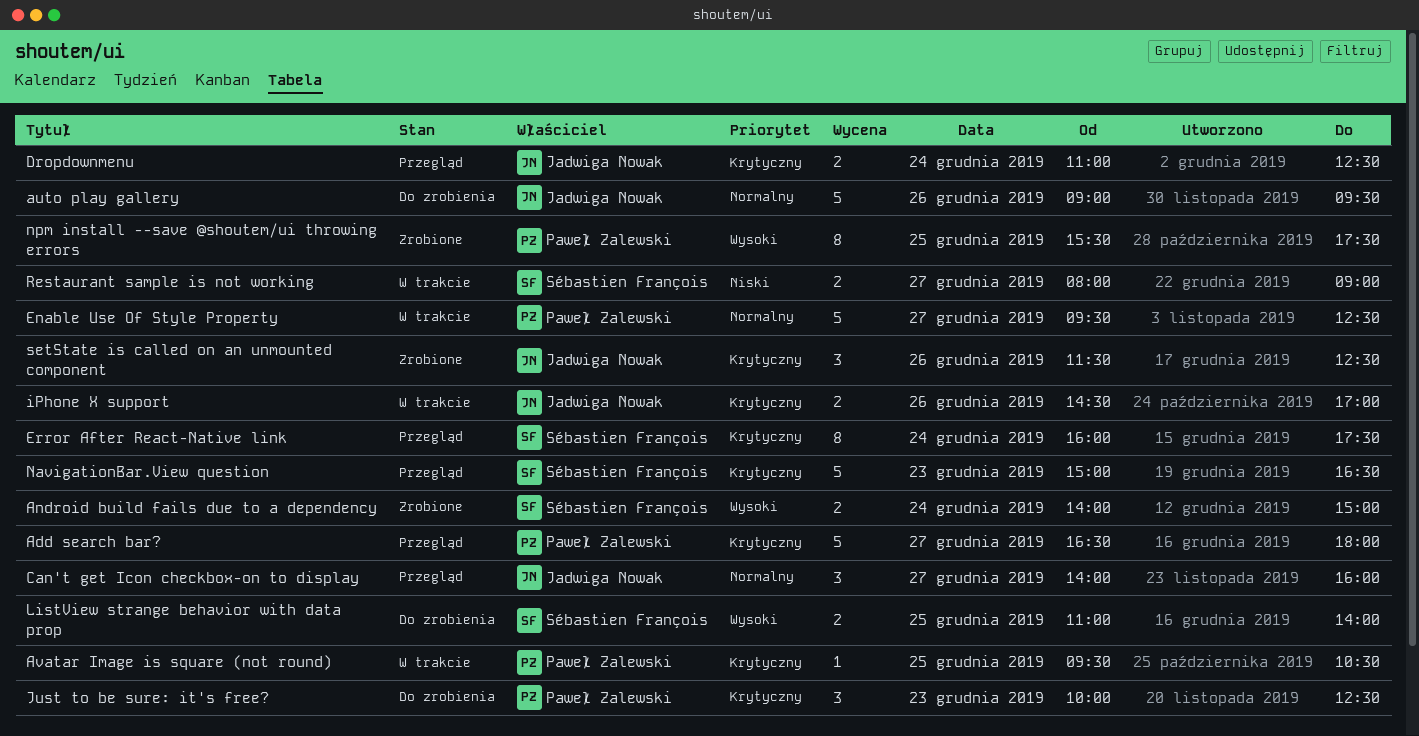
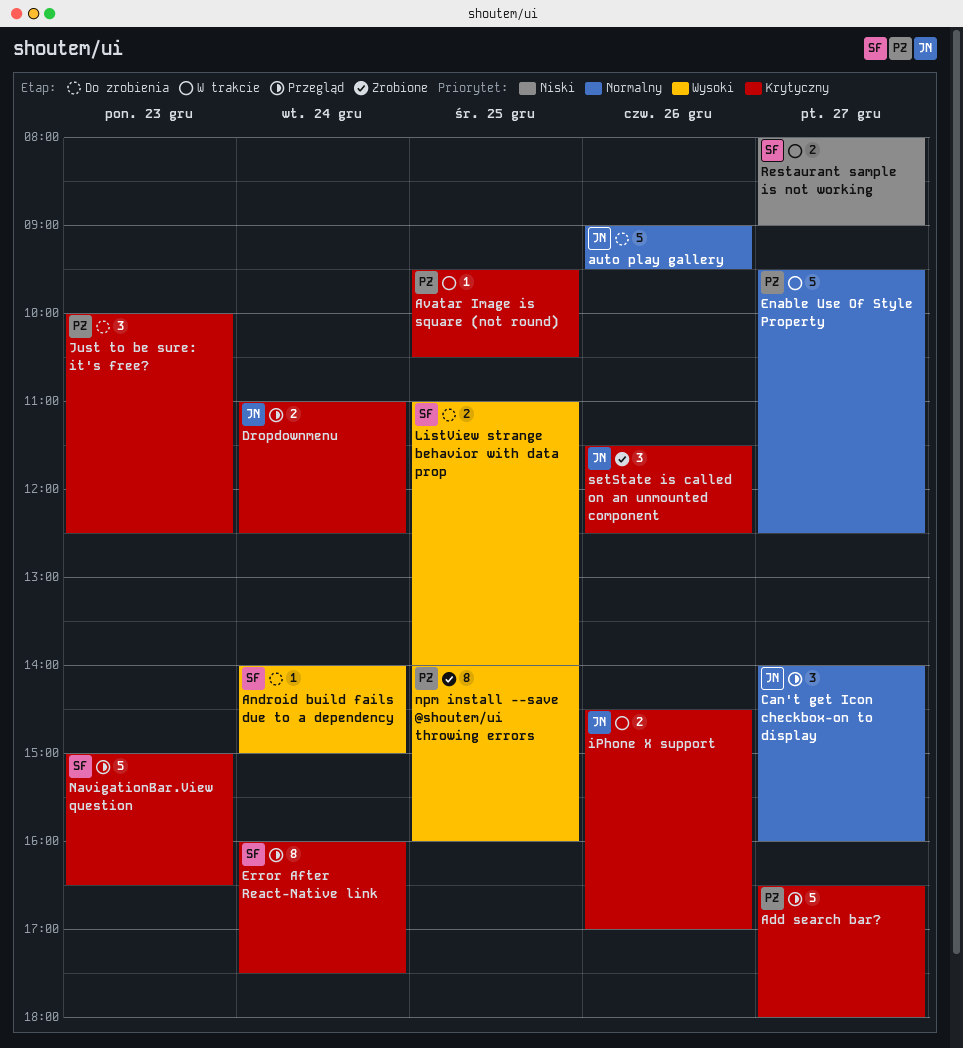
Android build fails due to a dependency, status: Zrobione -> Do zrobienia
Android build fails due to a dependency, estimate: 2 -> 1
npm install --save @shoutem/ui throwing errors, begins: 15:30 -> 14:00
npm install --save @shoutem/ui throwing errors, ends: 17:30 -> 16:00

